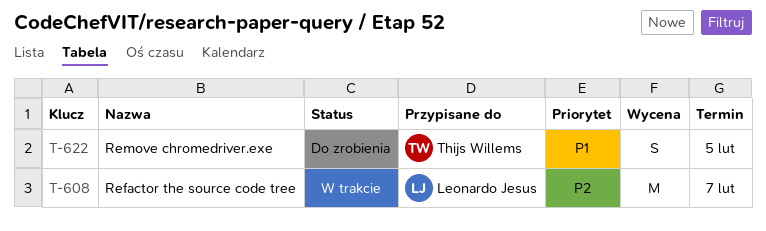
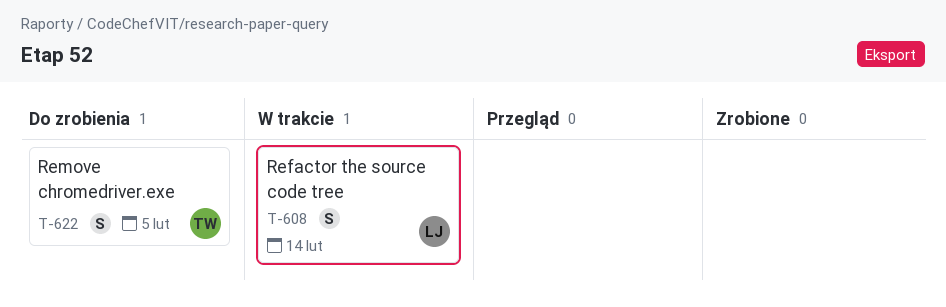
T-608, estimate: M -> S
T-608, due: Feb 7 -> Feb 14

